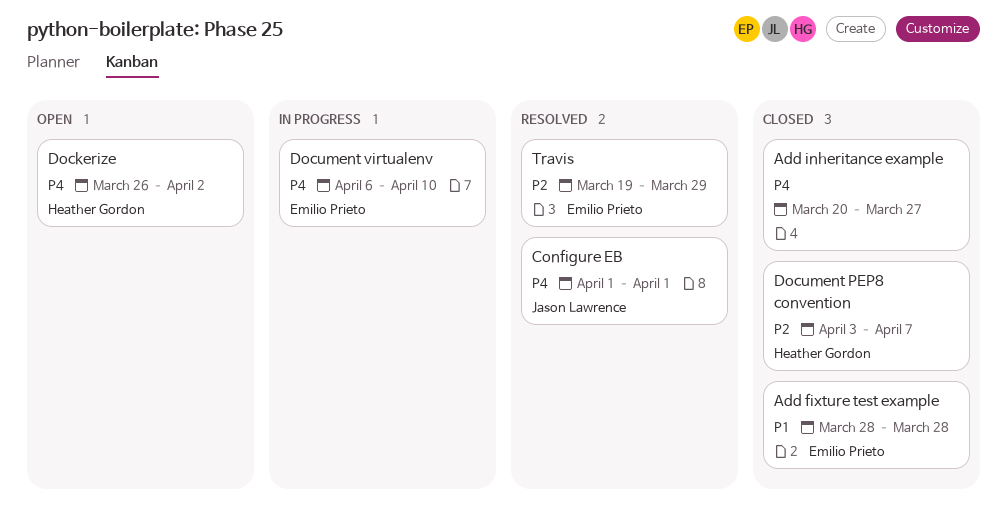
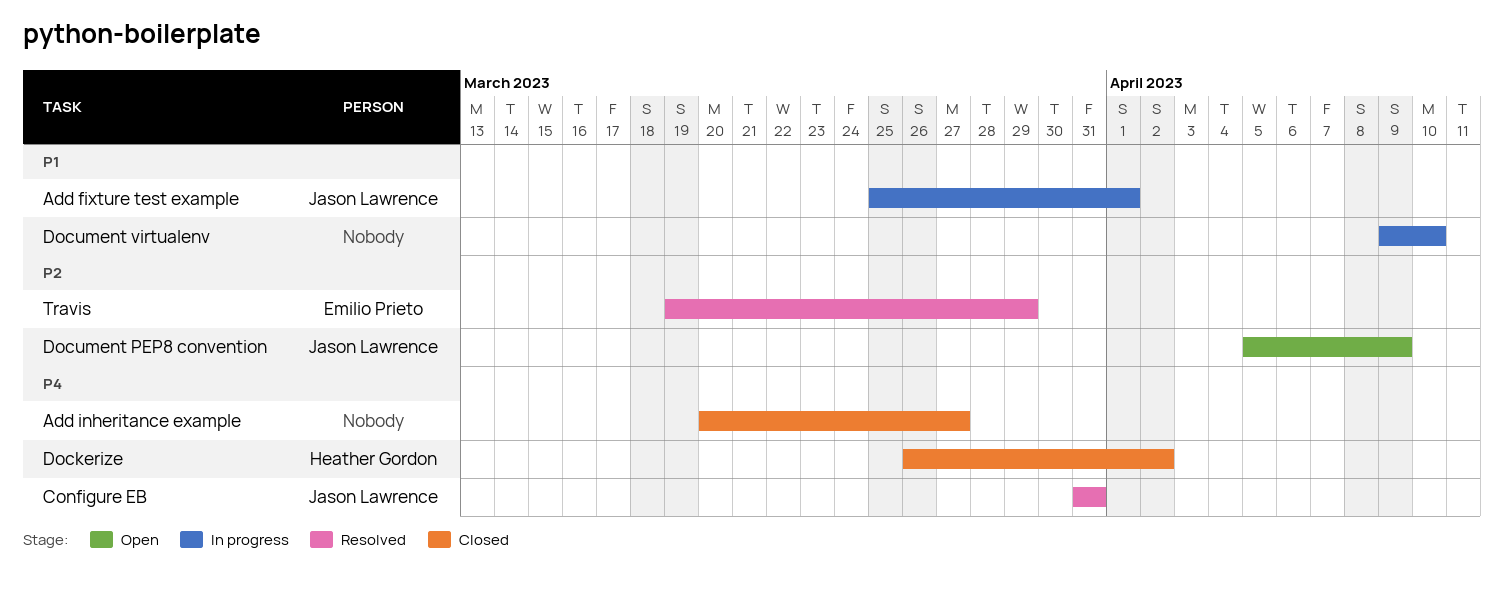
Add fixture test example, status: Closed -> In progress
Add fixture test example, owner: Emilio Prieto -> Jason Lawrence
Add fixture test example, start: Mar 28 -> Mar 25
Add fixture test example, due: Mar 28 -> Apr 1
Configure EB, start: Apr 1 -> Mar 31
Configure EB, due: Apr 1 -> Mar 31
Dockerize, status: Open -> Closed
Document PEP8 convention, status: Closed -> Open
Document PEP8 convention, owner: Heather Gordon -> Jason Lawrence
Document PEP8 convention, start: Apr 3 -> Apr 5
Document PEP8 convention, due: Apr 7 -> Apr 9
Document virtualenv, owner: Emilio Prieto -> none
Document virtualenv, priority: P4 -> P1
Document virtualenv, start: Apr 6 -> Apr 9

